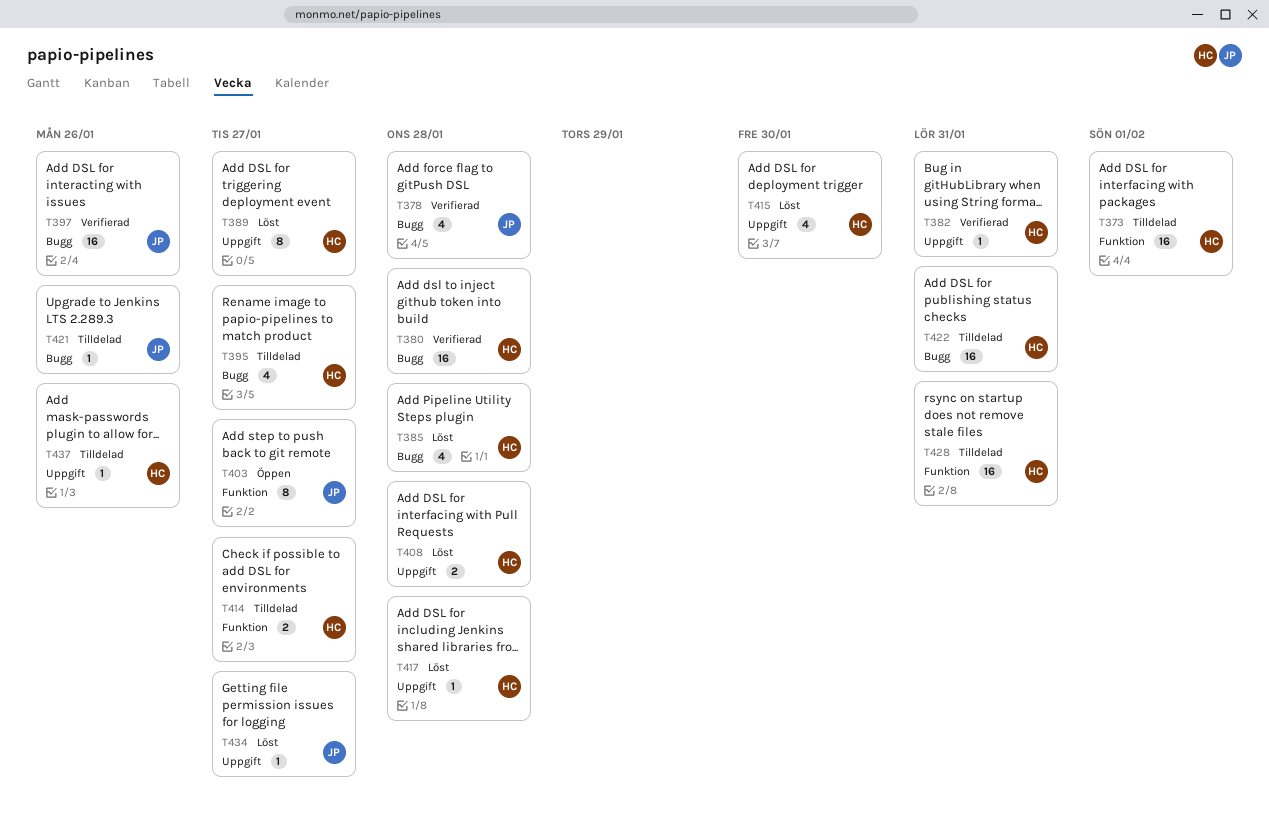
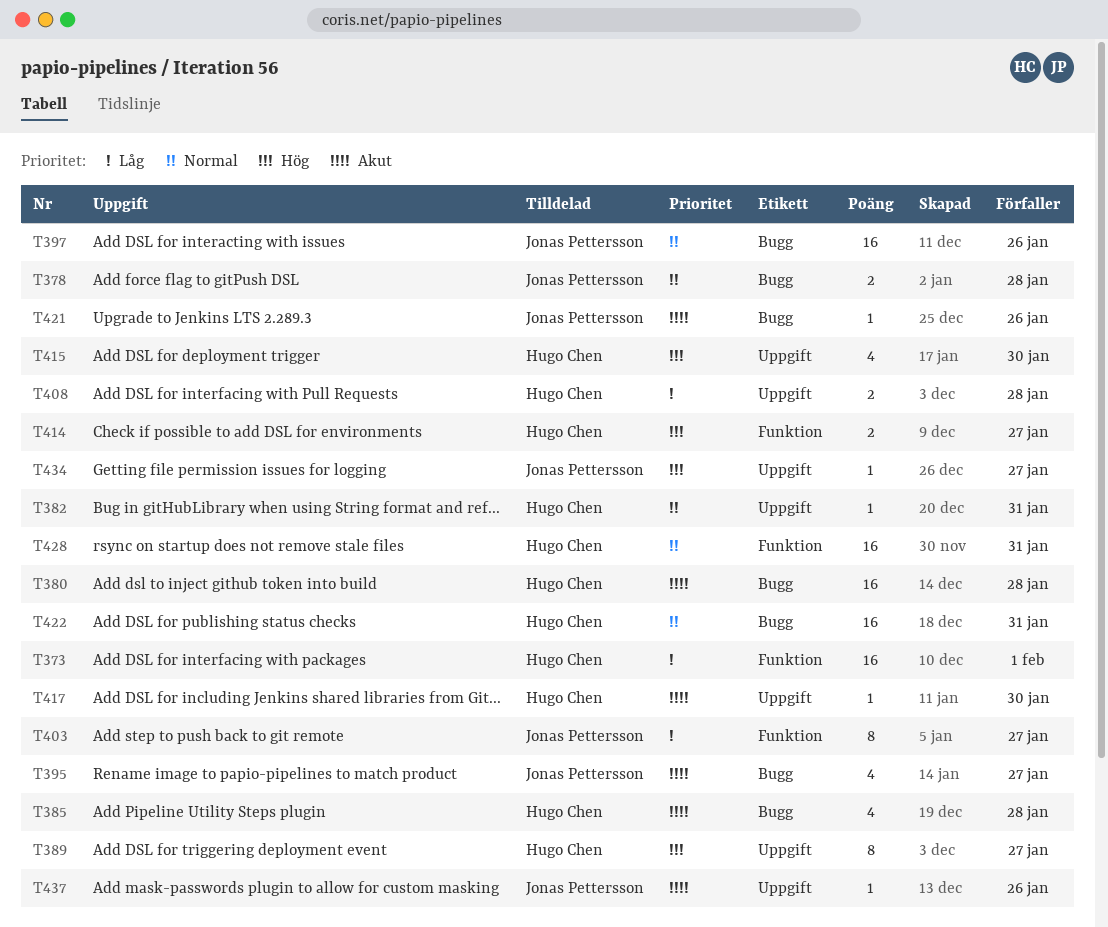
T378, estimate: 4 -> 2
T395, owner: Hugo Chen -> Jonas Pettersson
T417, due: Jan 28 -> Jan 30
T437, owner: Hugo Chen -> Jonas Pettersson

